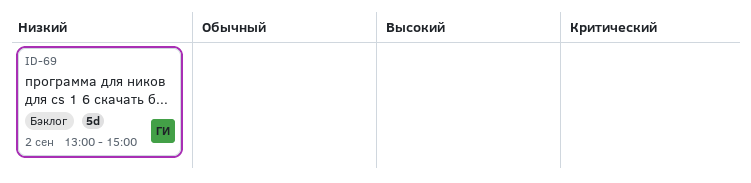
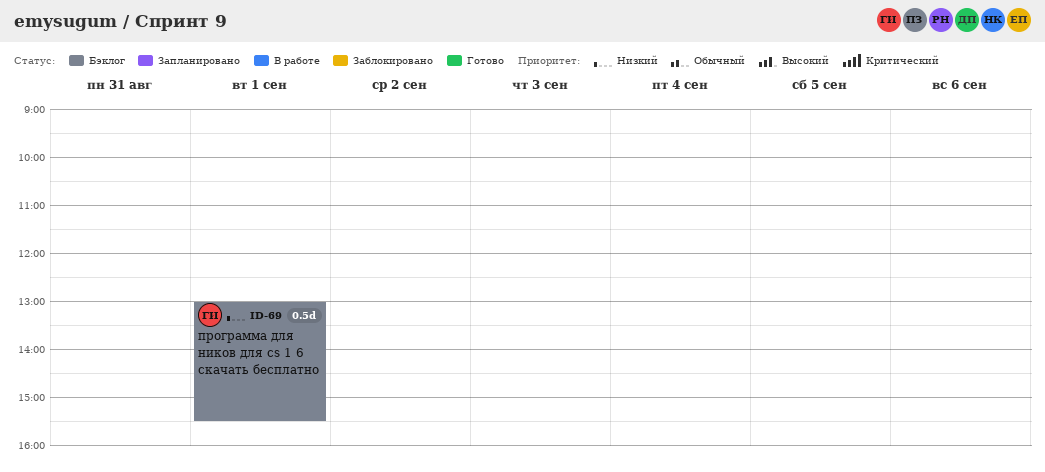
ID-69, estimate: 5d -> 0.5d
ID-69, day: Sep 2 -> Sep 1
ID-69, ends: 15:00 -> 15:30

